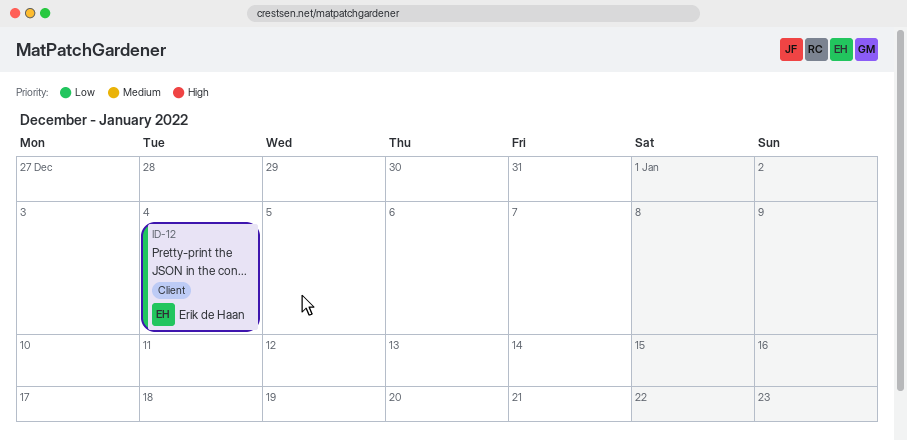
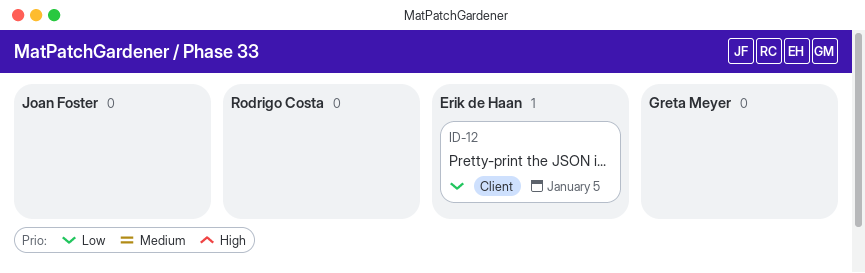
ID-12, due: Jan 4 -> Jan 5

